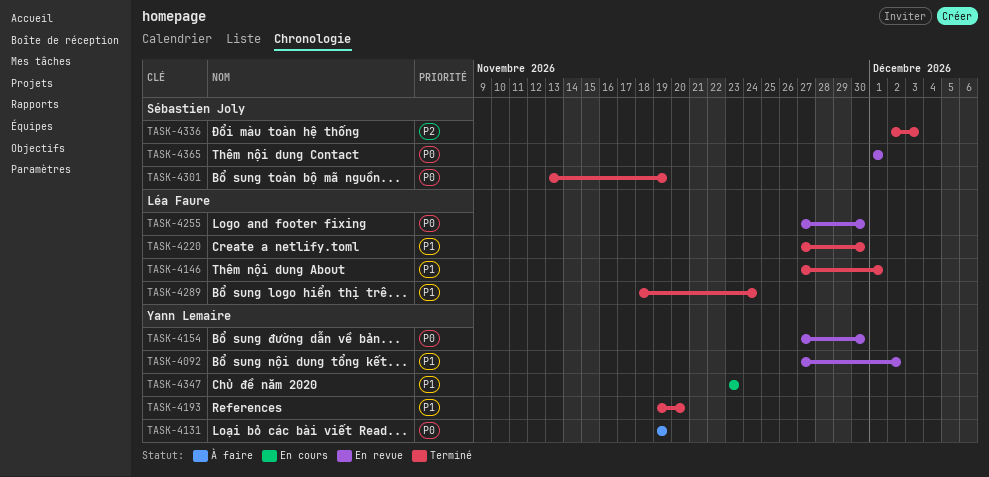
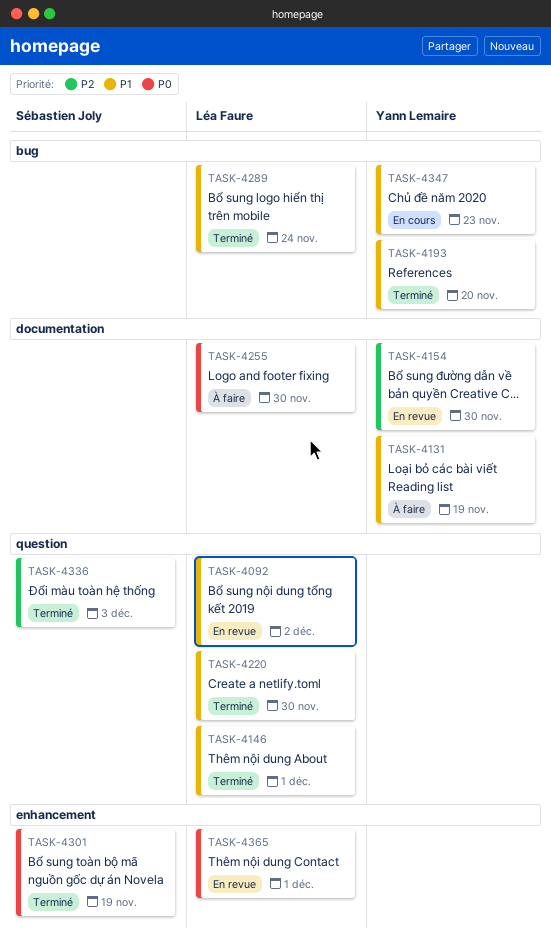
TASK-4092, owner: Yann Lemaire -> Léa Faure
TASK-4131, priority: P0 -> P1
TASK-4154, priority: P0 -> P2
TASK-4255, status: En revue -> À faire
TASK-4365, owner: Sébastien Joly -> Léa Faure

